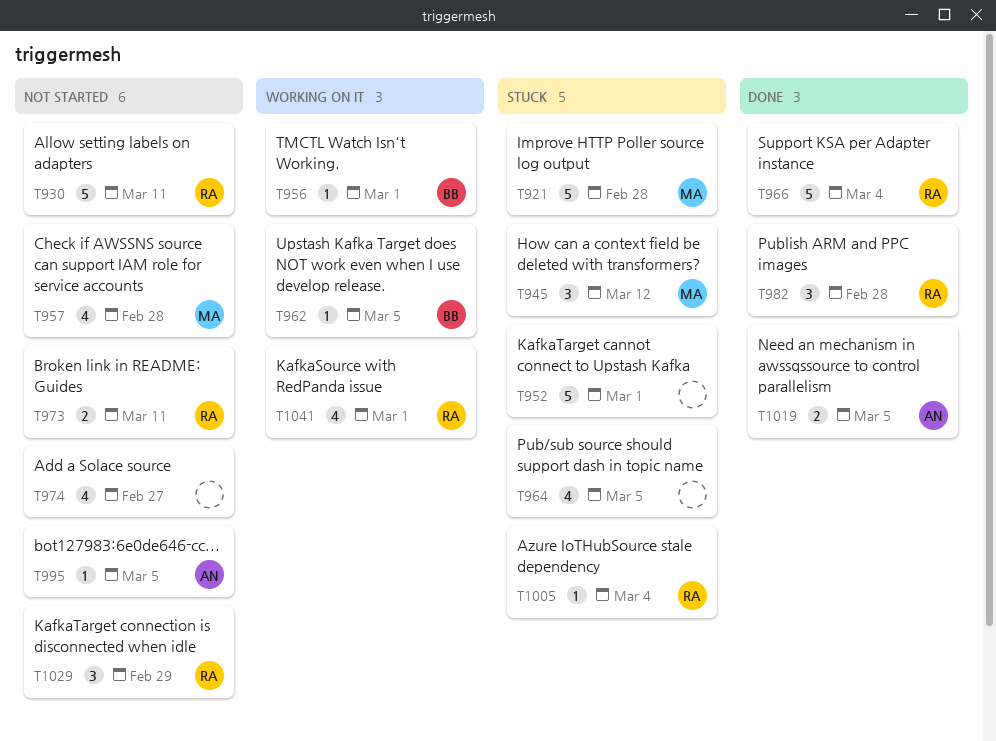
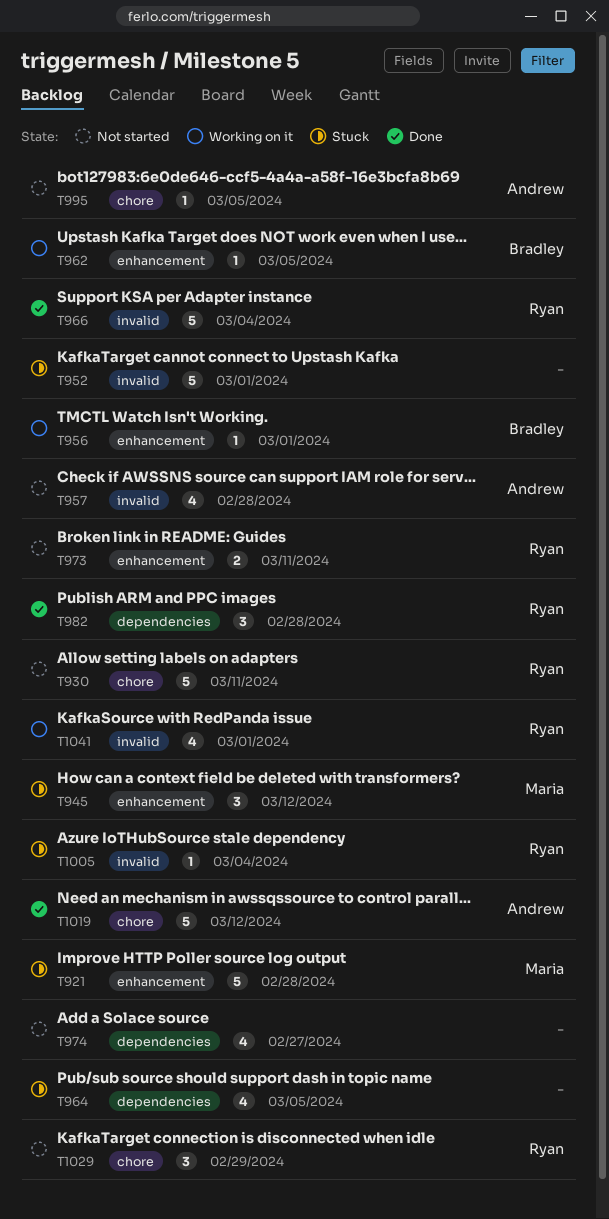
T957, owner: Maria -> Andrew
T1019, estimate: 2 -> 5
T1019, due: Mar 5 -> Mar 12

